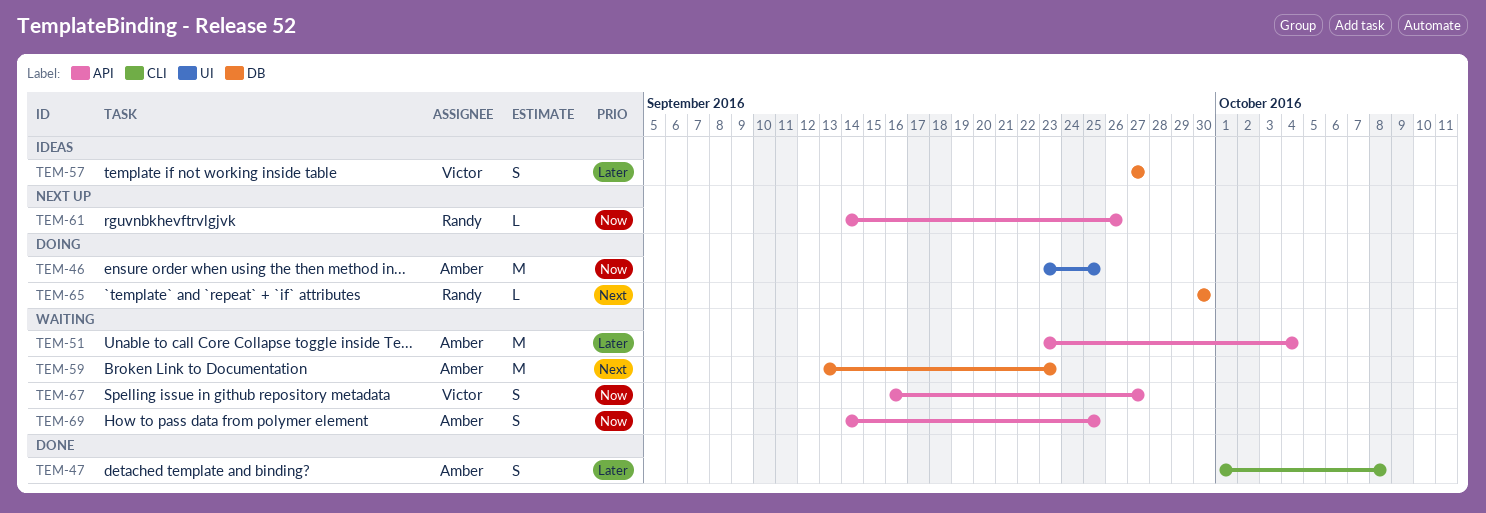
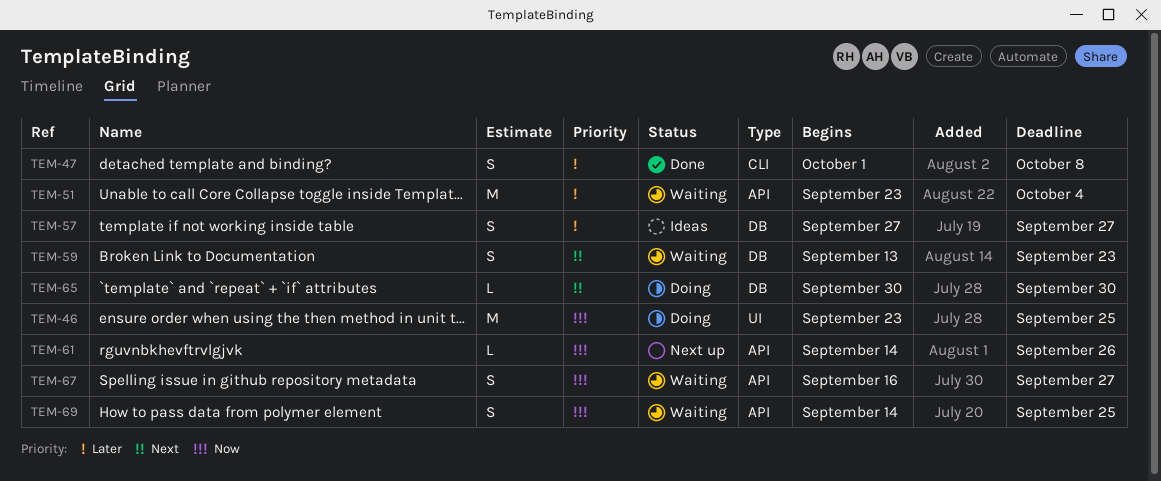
TEM-59, estimate: M -> S

